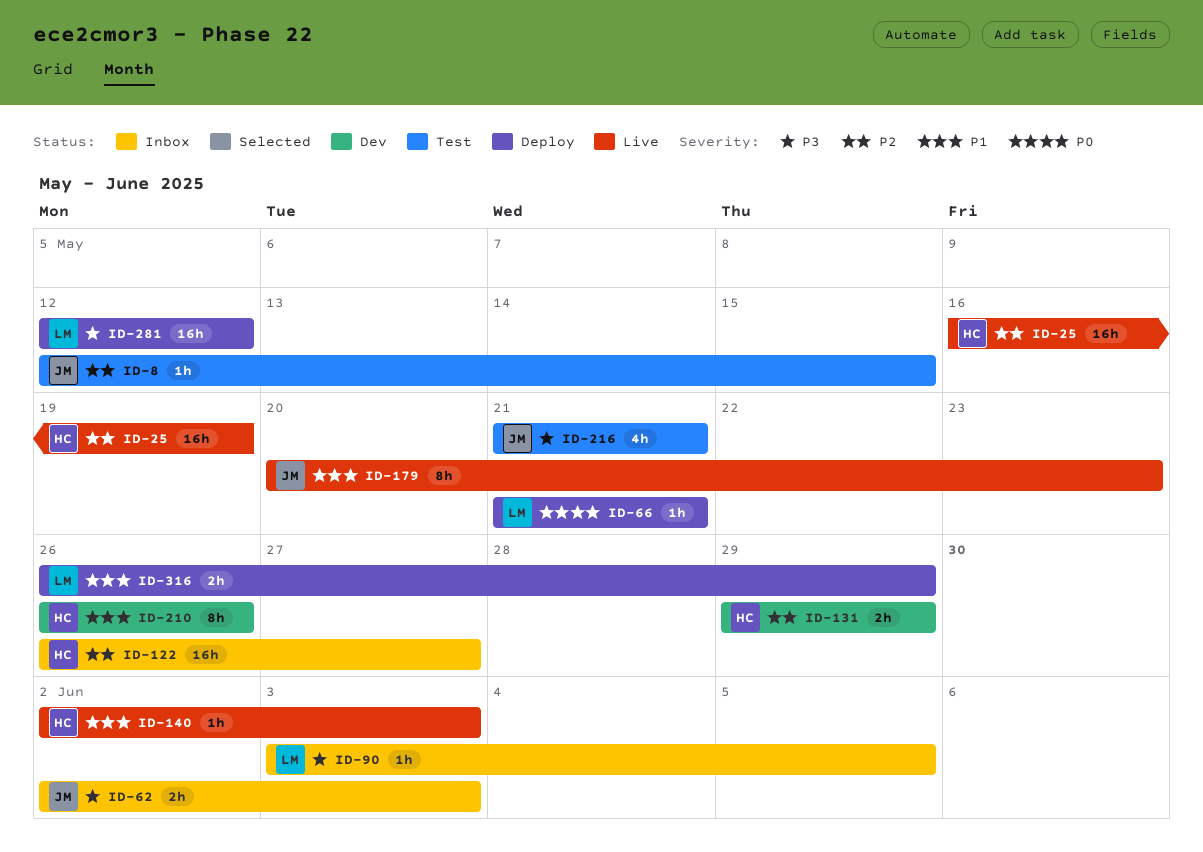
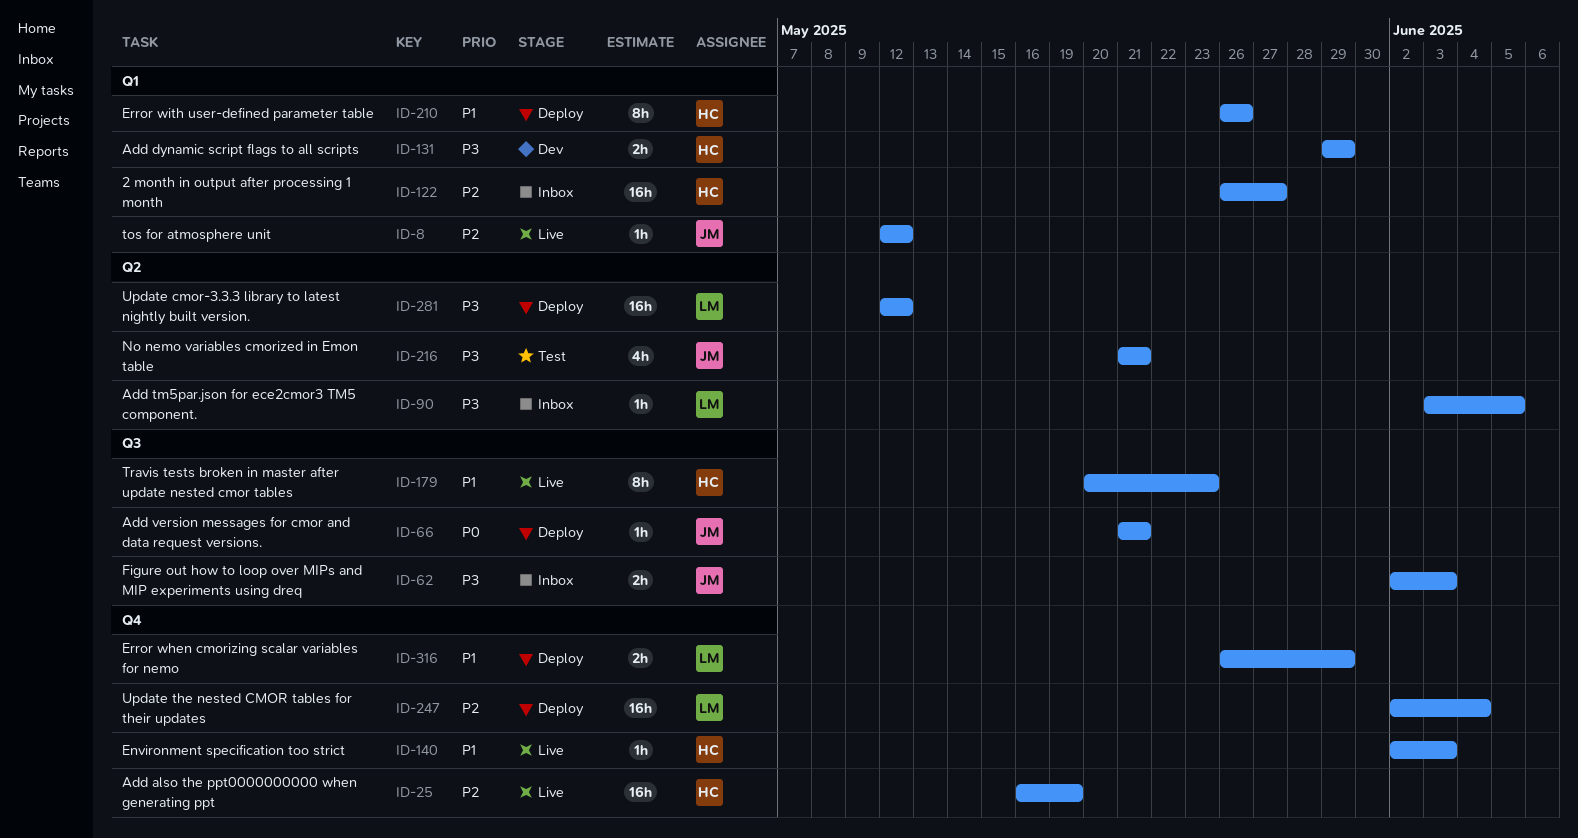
ID-8, status: Test -> Live
ID-8, due: May 15 -> May 12
ID-66, owner: LM -> JM
ID-131, priority: P2 -> P3
ID-179, owner: JM -> HC
ID-210, status: Dev -> Deploy
ID-247: none -> present

